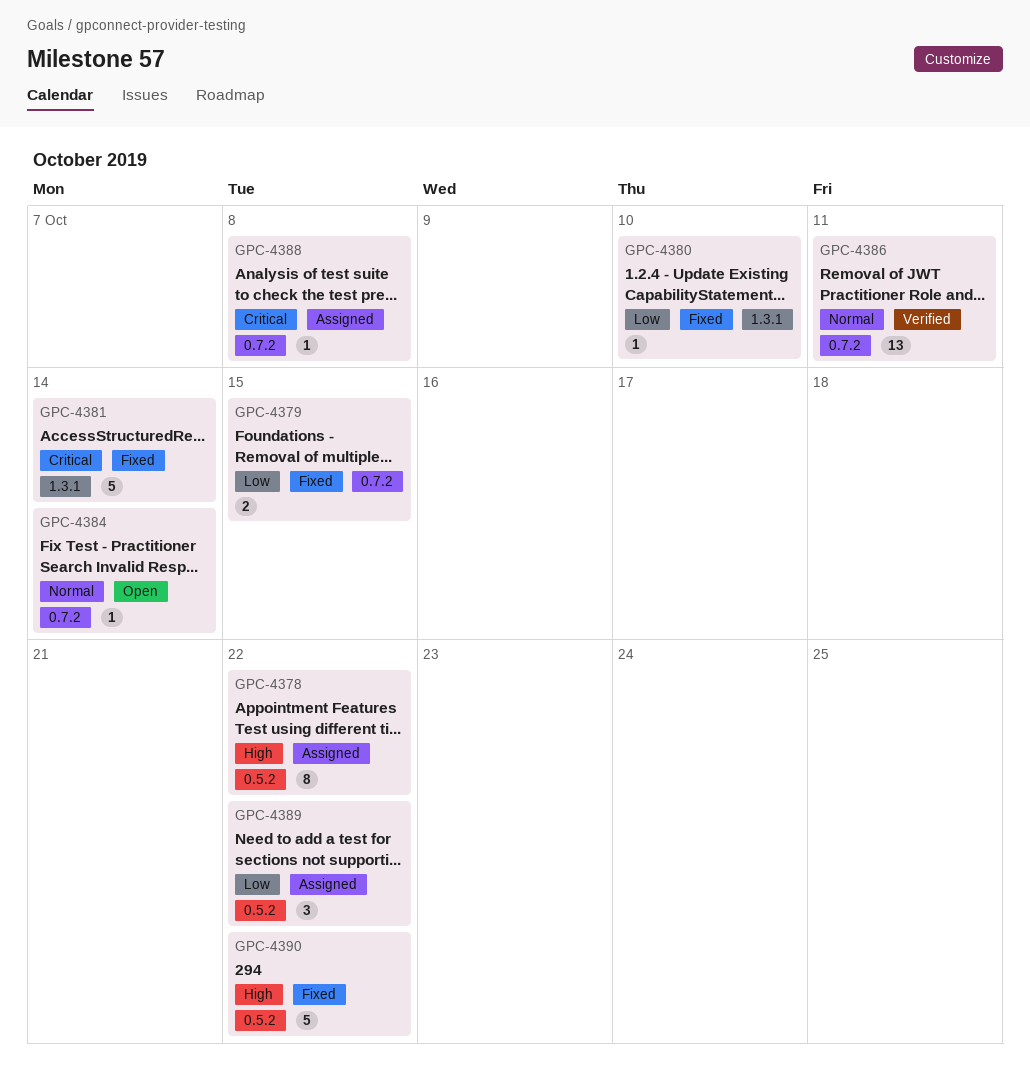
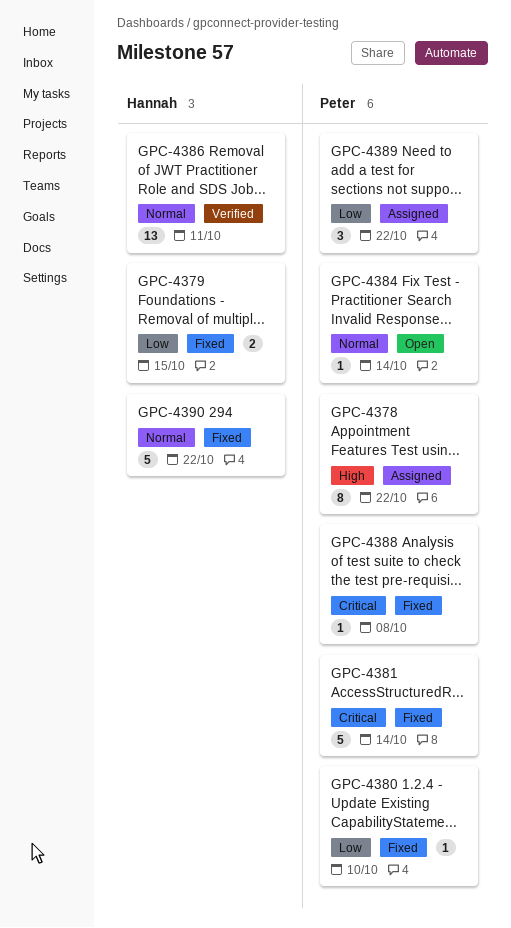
GPC-4388, status: Assigned -> Fixed
GPC-4390, priority: High -> Normal

